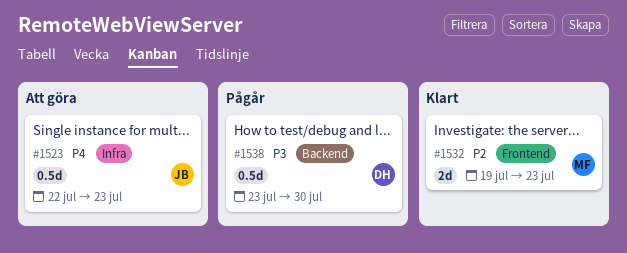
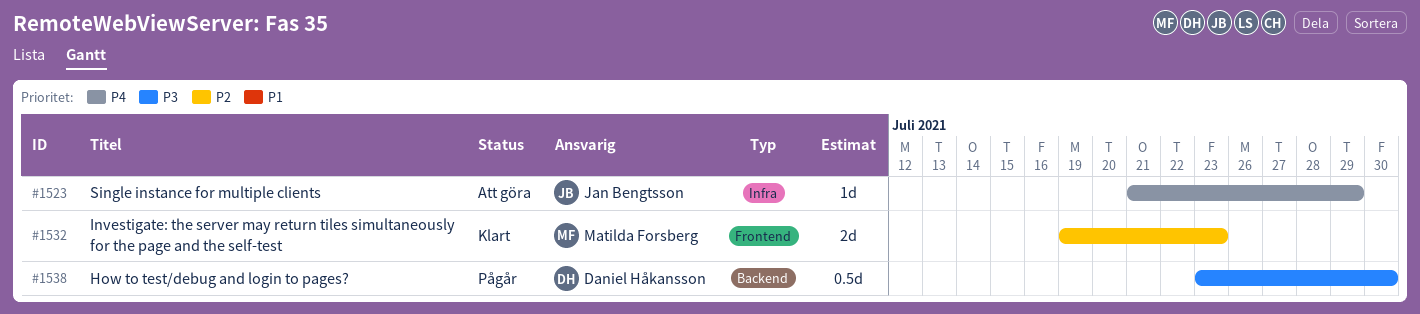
#1523, estimate: 0.5d -> 1d
#1523, start: Jul 22 -> Jul 21
#1523, due: Jul 23 -> Jul 29

